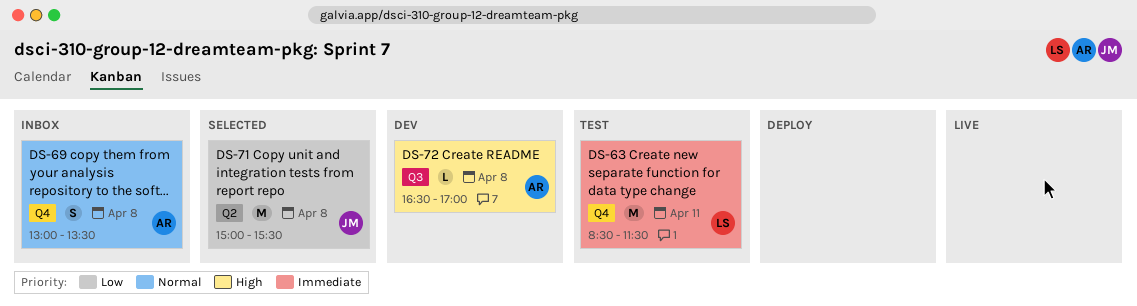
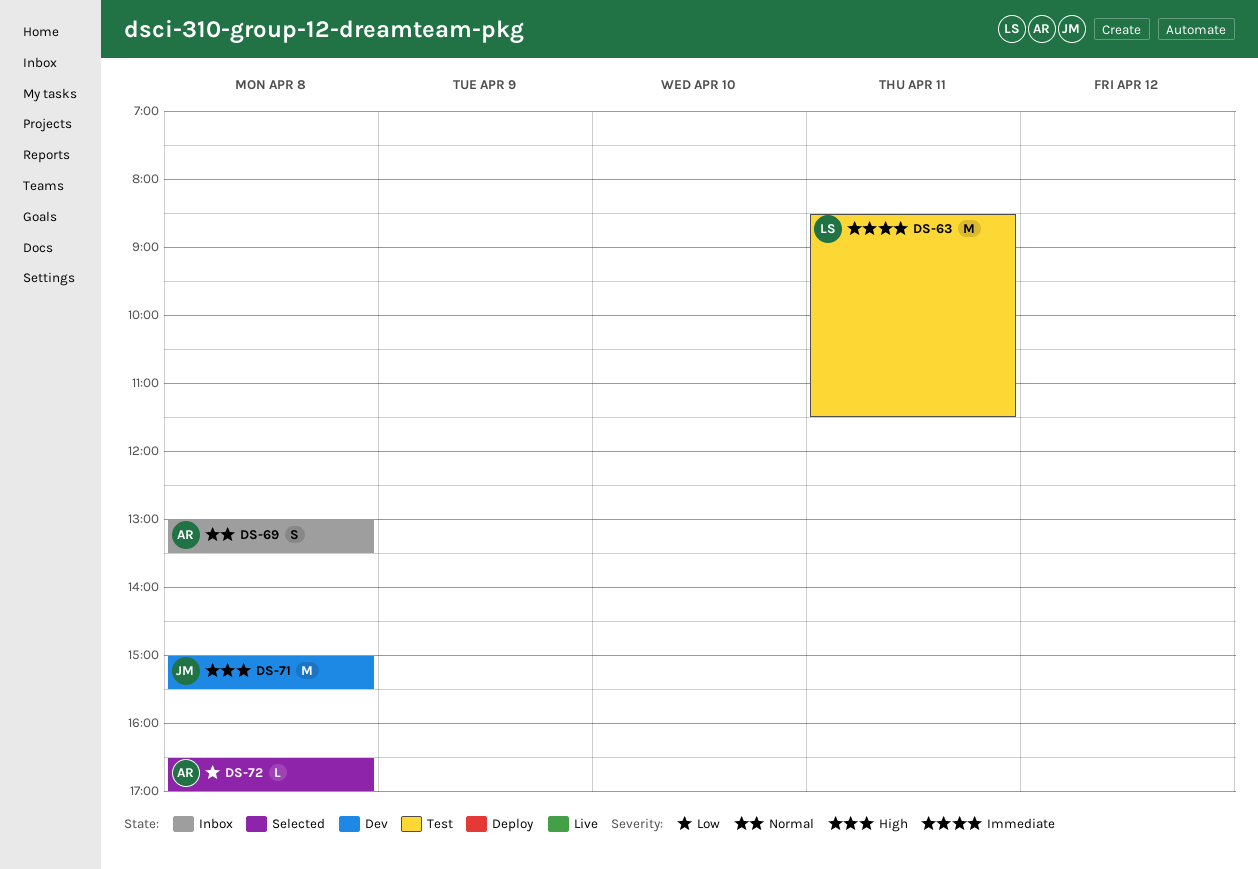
DS-71, status: Selected -> Dev
DS-71, priority: Low -> High
DS-72, status: Dev -> Selected
DS-72, priority: High -> Low

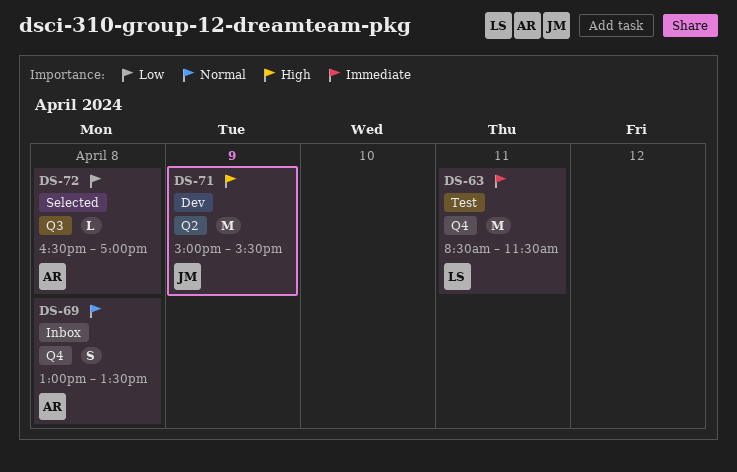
DS-71, day: Apr 8 -> Apr 9

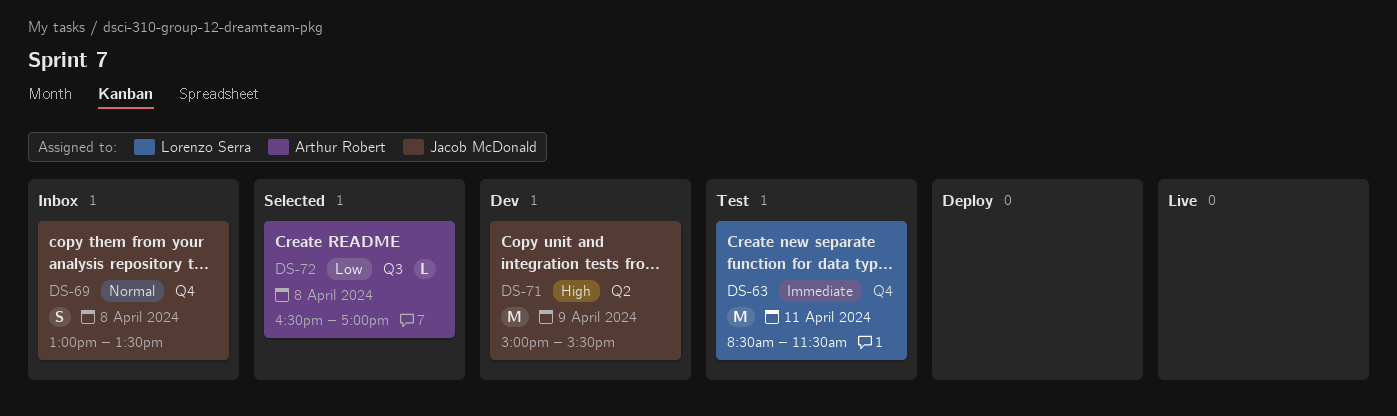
DS-69, owner: Arthur Robert -> Jacob McDonald

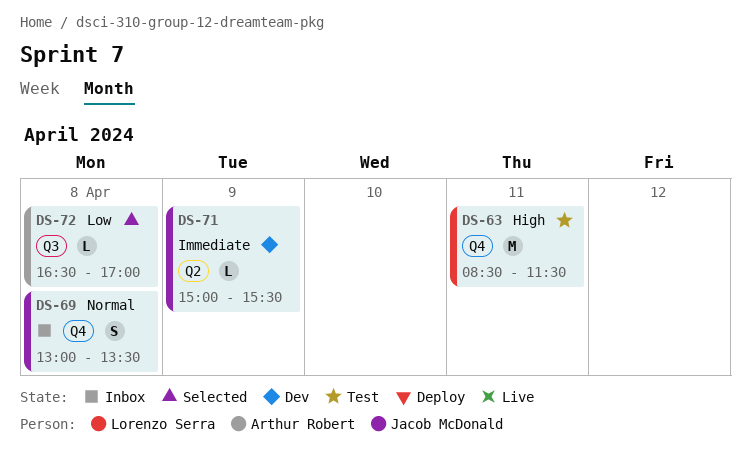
DS-63, priority: Immediate -> High
DS-71, priority: High -> Immediate
DS-71, estimate: M -> L

